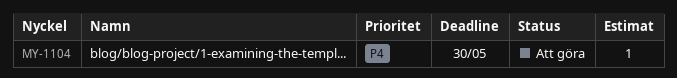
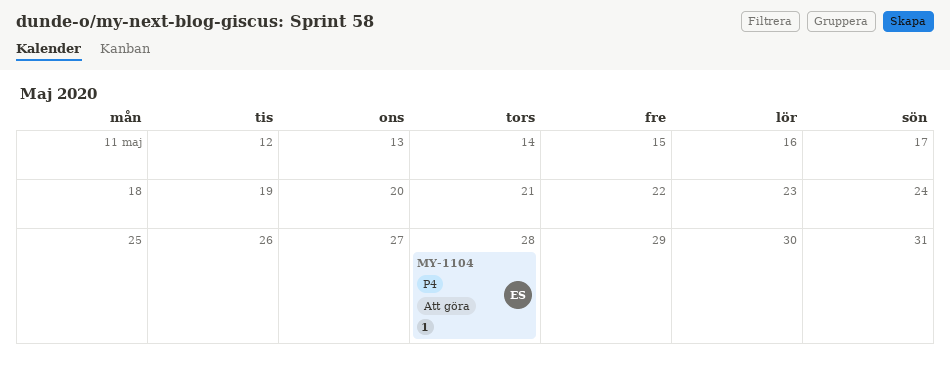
MY-1104, due: May 30 -> May 28

